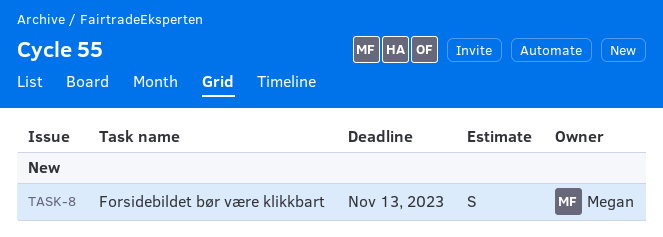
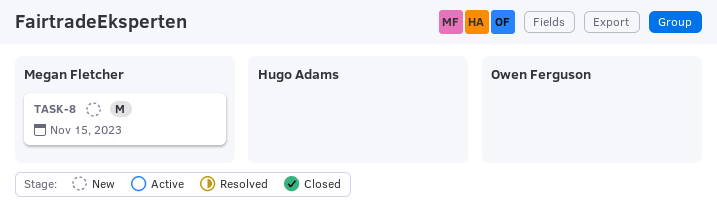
TASK-8, estimate: S -> M
TASK-8, due: Nov 13 -> Nov 15

